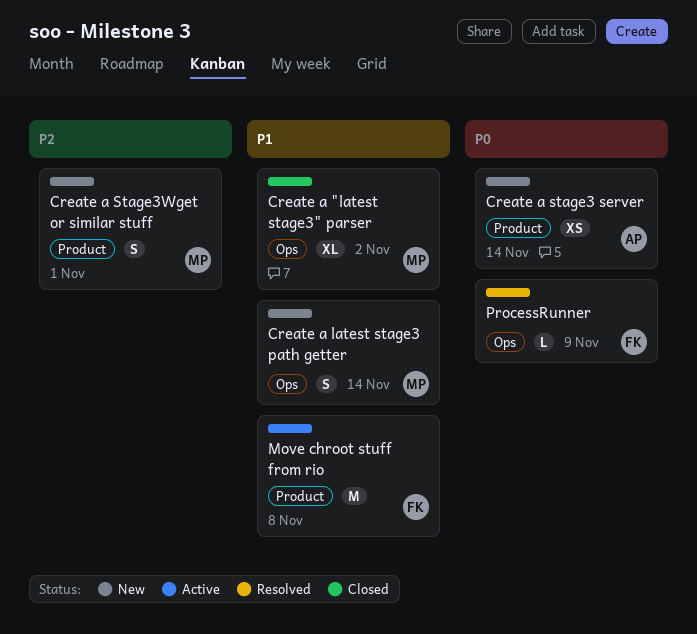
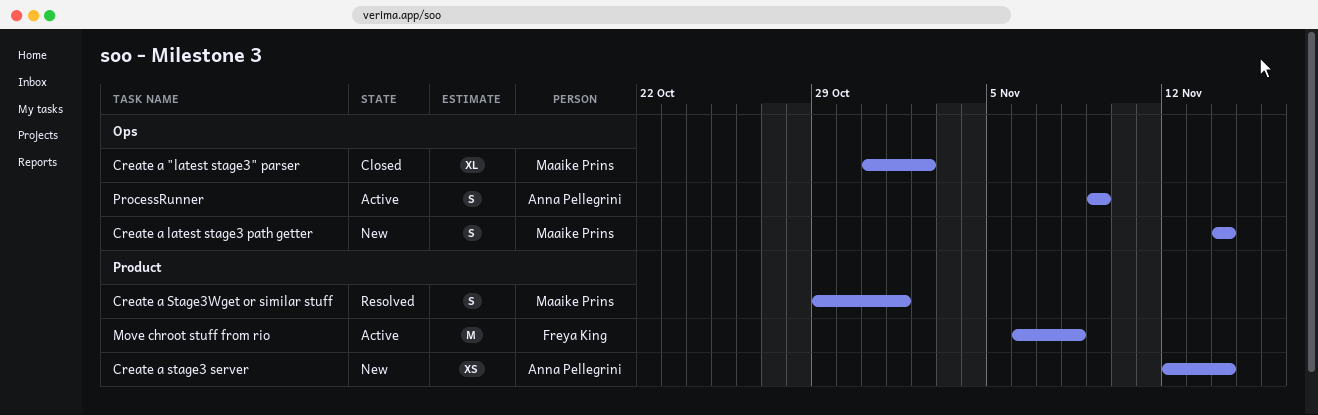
Create a Stage3Wget or similar stuff, status: New -> Resolved
ProcessRunner, status: Resolved -> Active
ProcessRunner, owner: Freya King -> Anna Pellegrini
ProcessRunner, estimate: L -> S

